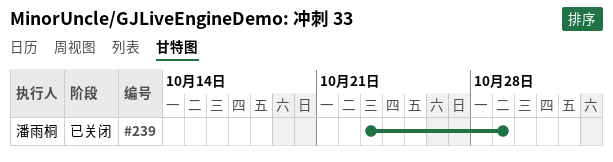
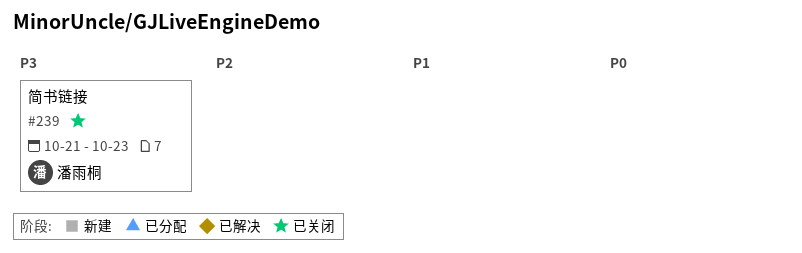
#239, start: Oct 23 -> Oct 21
#239, due: Oct 29 -> Oct 23

